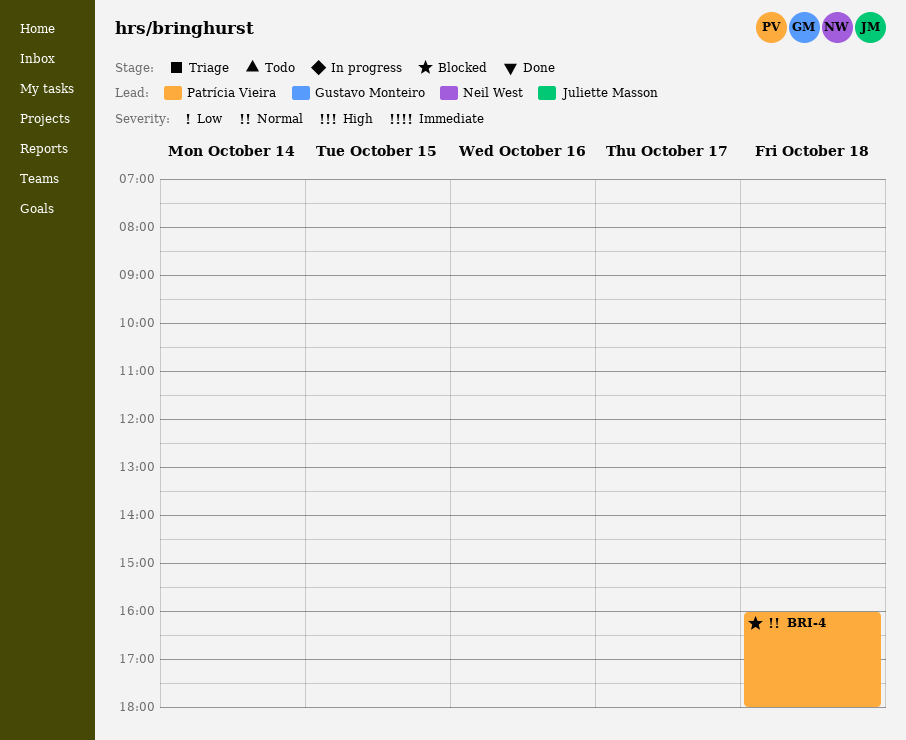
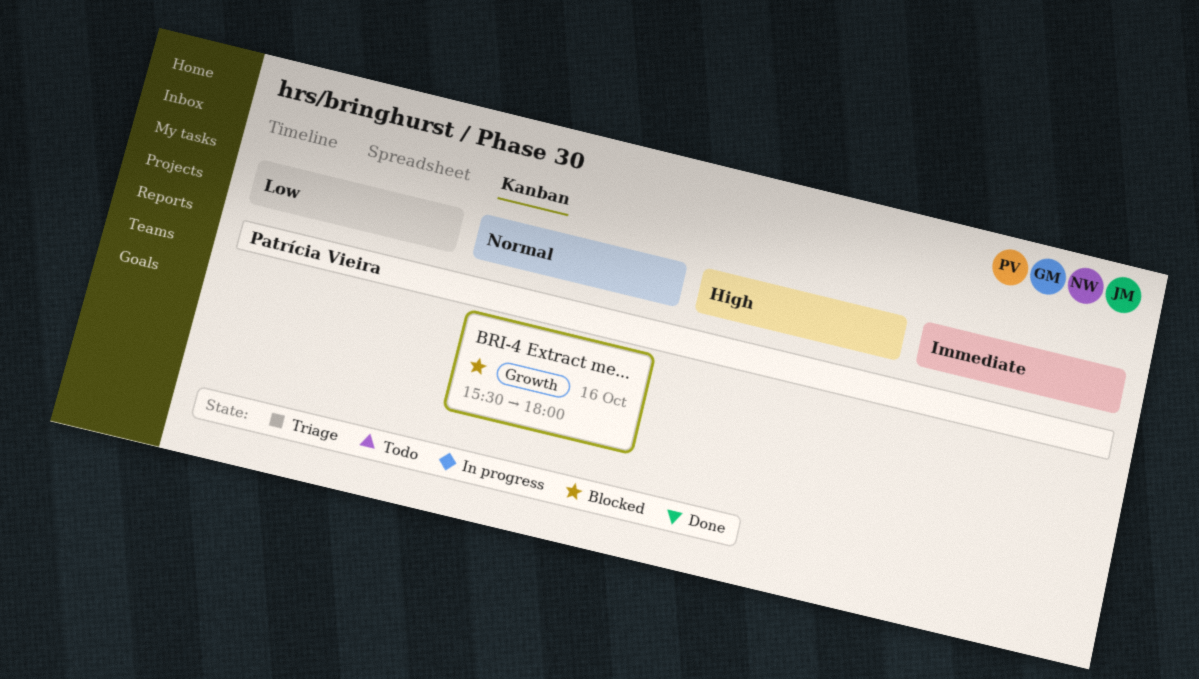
BRI-4, day: Oct 18 -> Oct 16
BRI-4, begins: 16:00 -> 15:30

